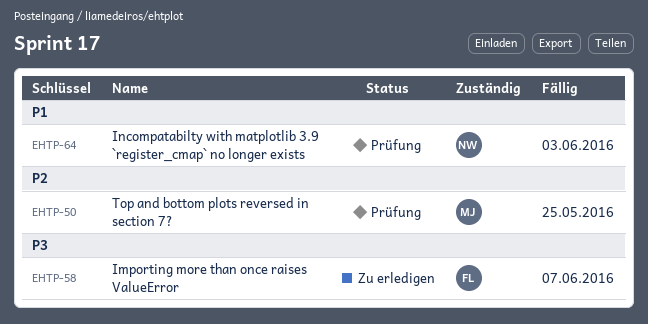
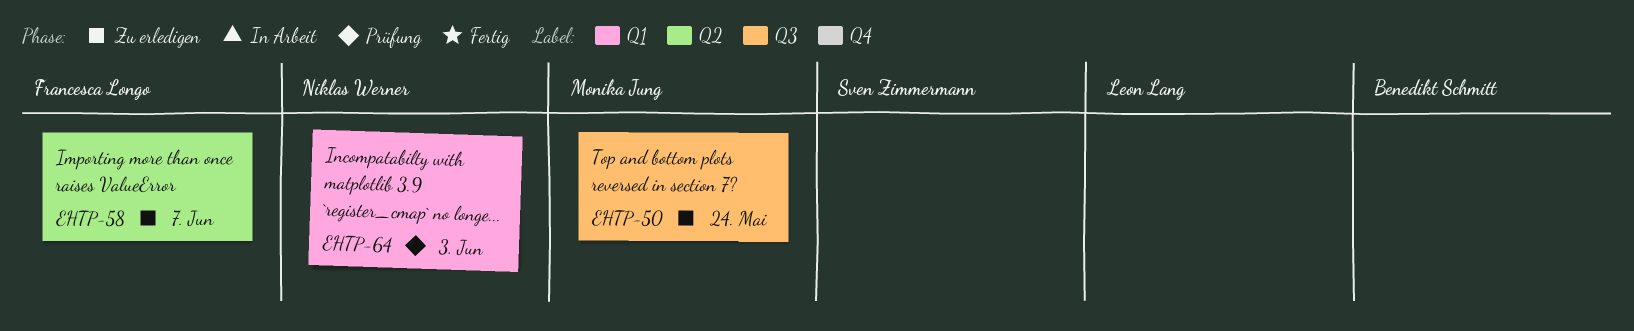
EHTP-50, status: Prüfung -> Zu erledigen
EHTP-50, due: May 25 -> May 24

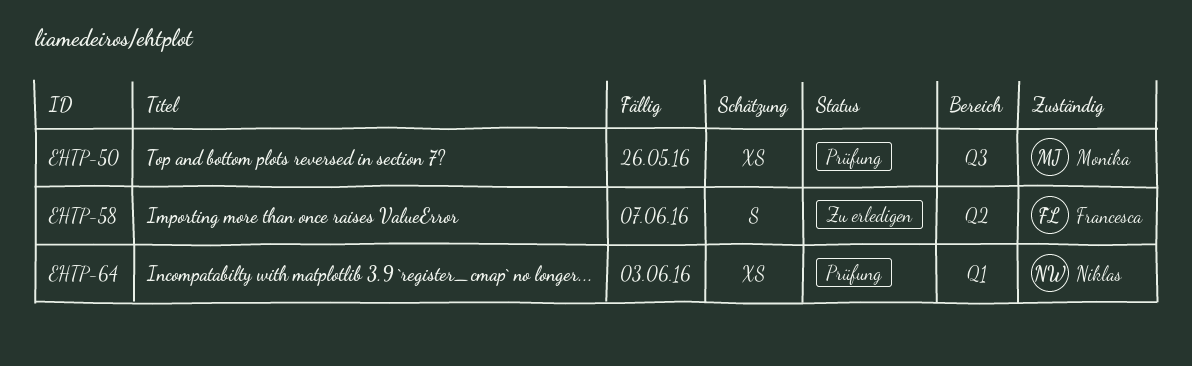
EHTP-50, status: Zu erledigen -> Prüfung
EHTP-50, due: May 24 -> May 26

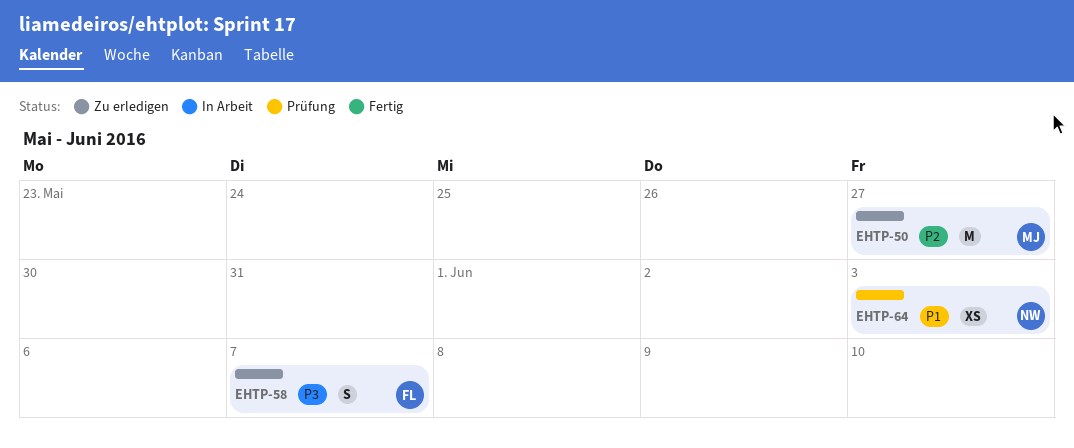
EHTP-50, status: Prüfung -> Zu erledigen
EHTP-50, estimate: XS -> M
EHTP-50, due: May 26 -> May 27

